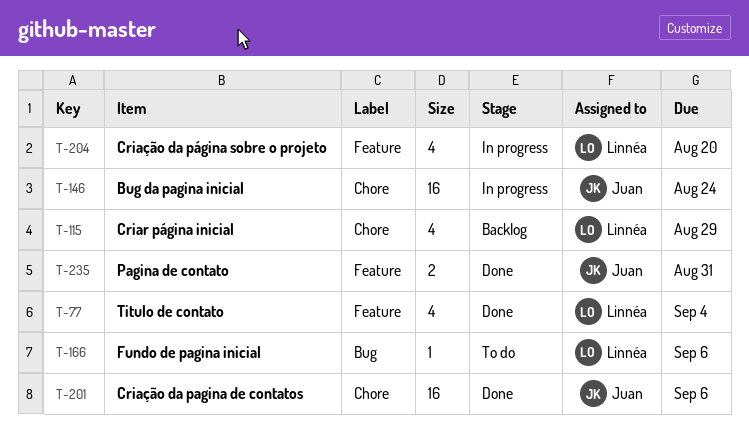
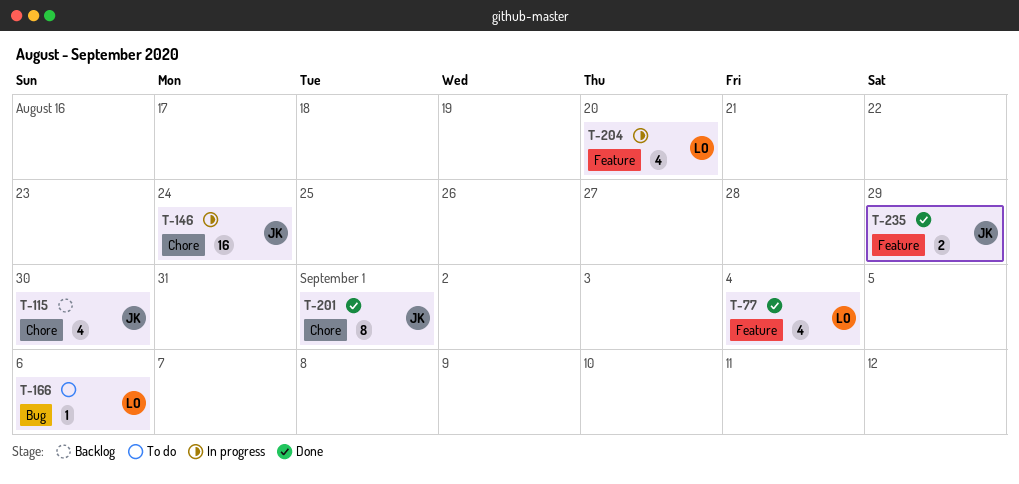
T-115, owner: Linnéa -> Juan
T-115, due: Aug 29 -> Aug 30
T-201, estimate: 16 -> 8
T-201, due: Sep 6 -> Sep 1
T-235, due: Aug 31 -> Aug 29

